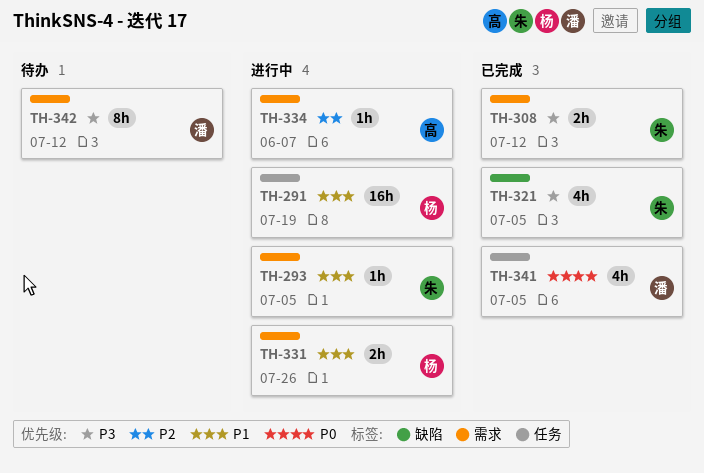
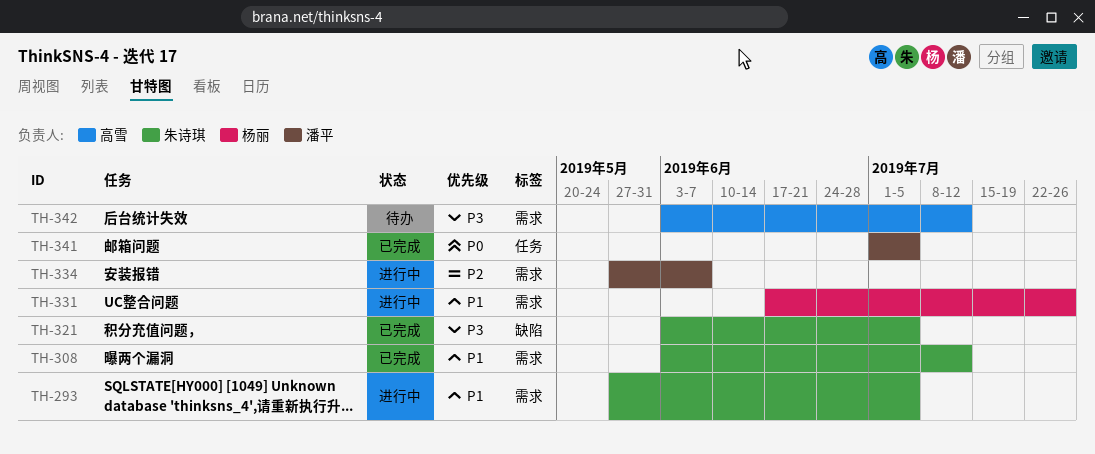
TH-291: present -> none
TH-308, priority: P3 -> P1
TH-334, owner: 高雪 -> 潘平
TH-342, owner: 潘平 -> 高雪

